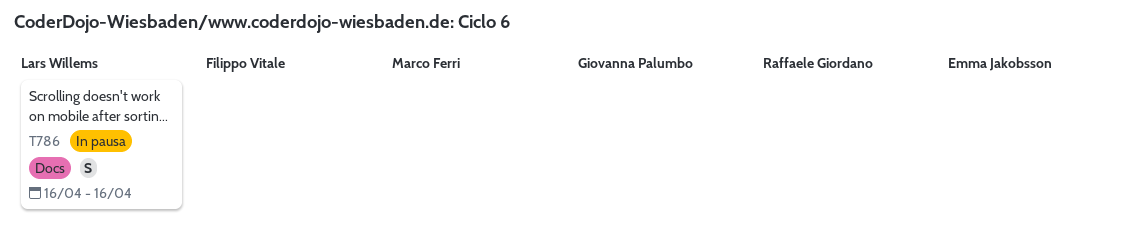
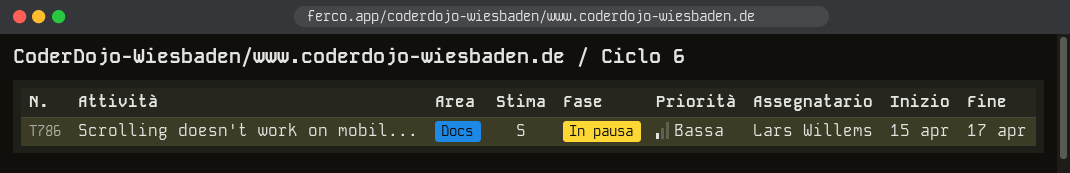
T786, start: Apr 16 -> Apr 15
T786, due: Apr 16 -> Apr 17

